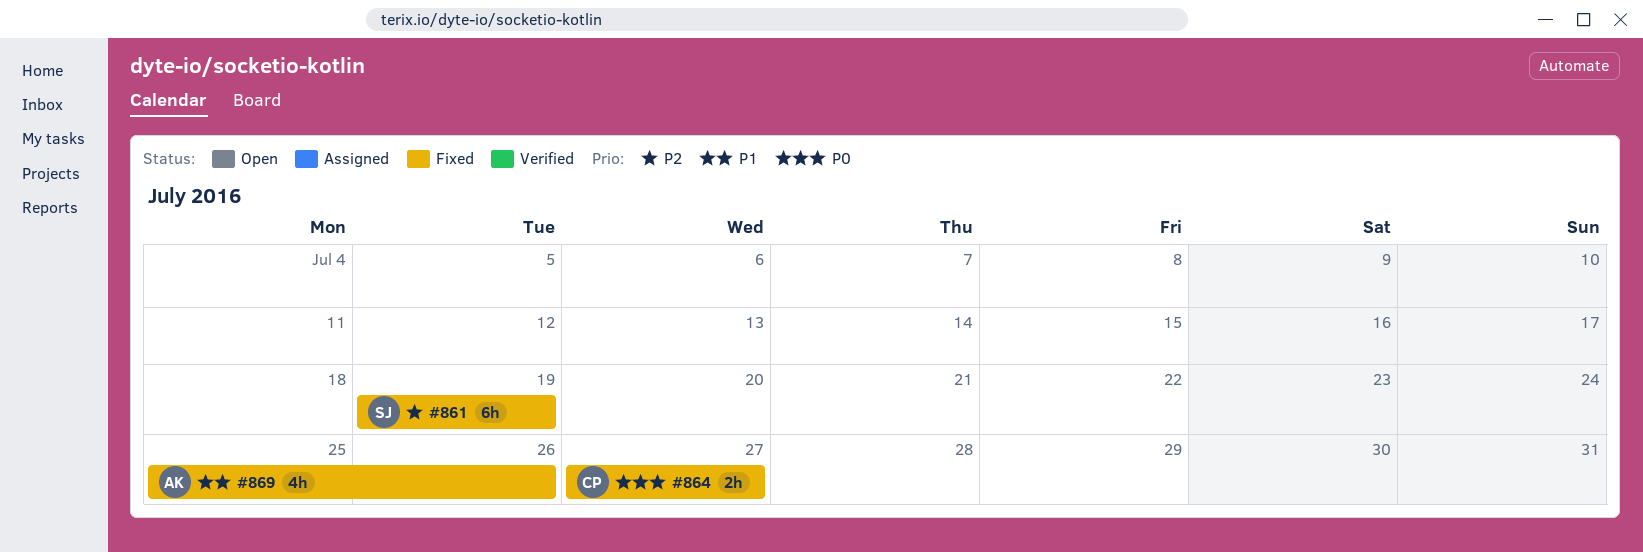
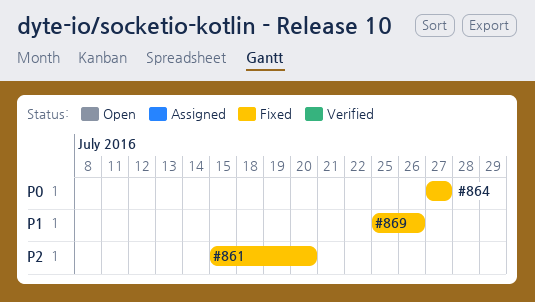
#861, start: Jul 19 -> Jul 15
#861, due: Jul 19 -> Jul 20

